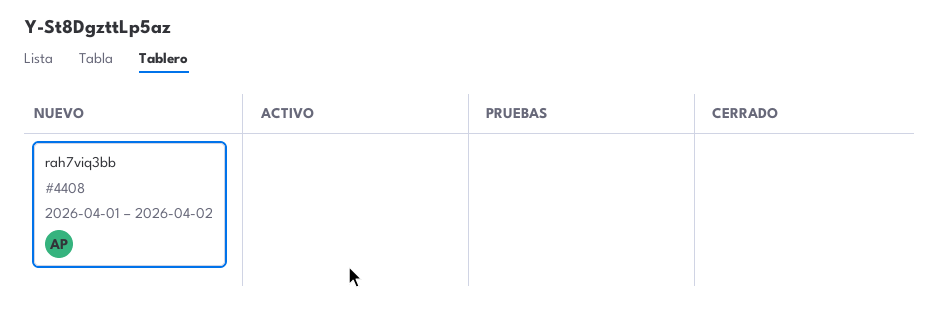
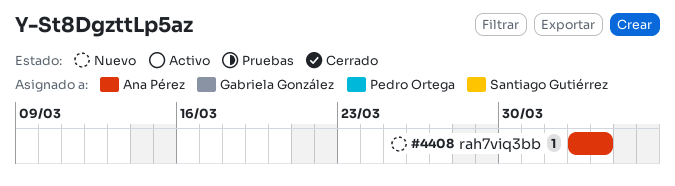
#4408, start: Apr 1 -> Apr 2
#4408, due: Apr 2 -> Apr 3

